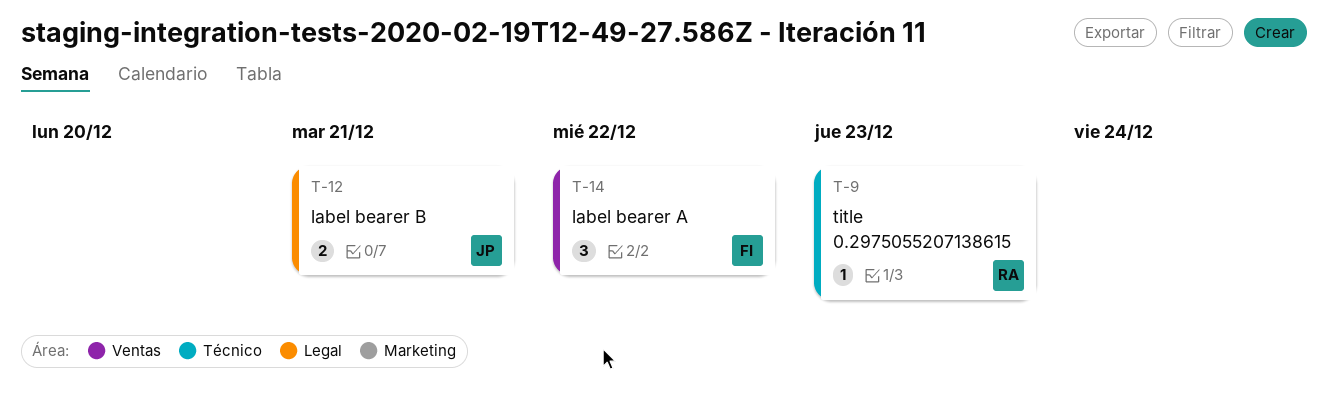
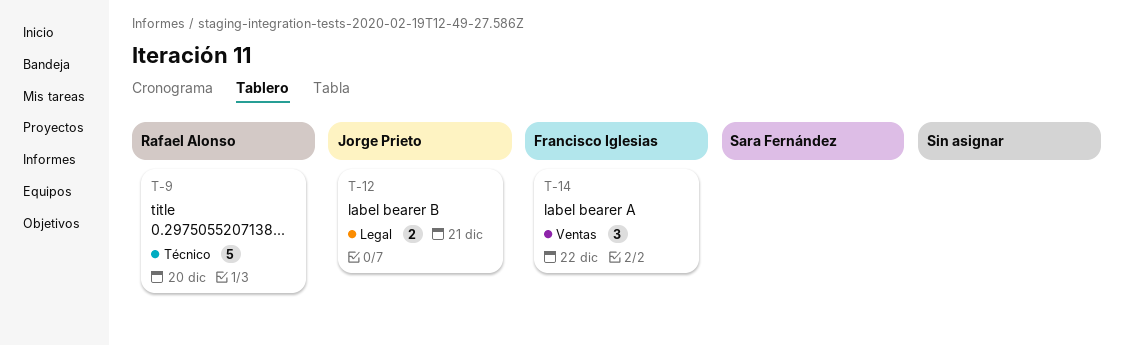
T-9, estimate: 1 -> 5
T-9, due: Dec 23 -> Dec 20

